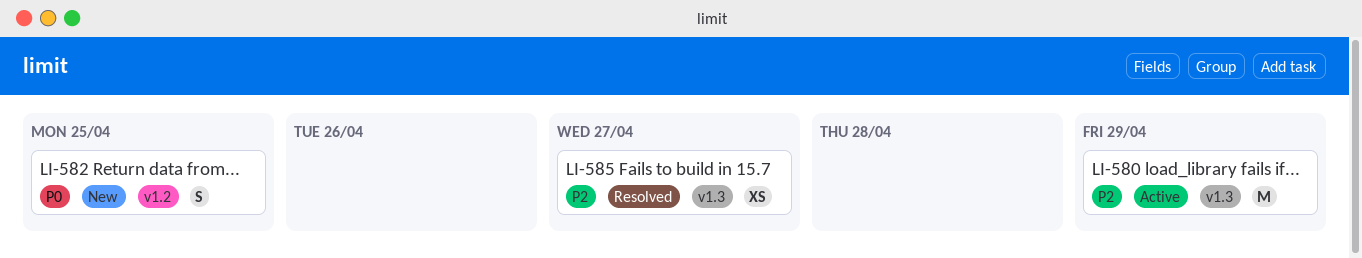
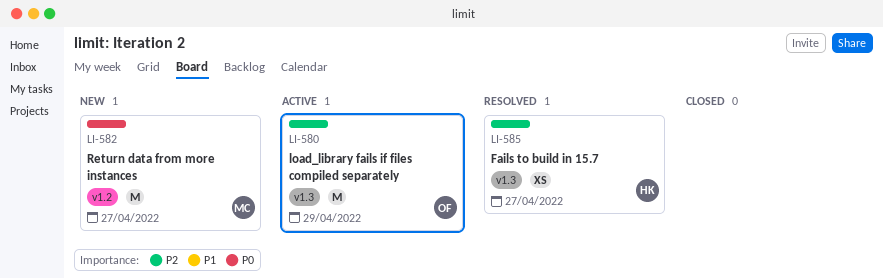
LI-582, estimate: S -> M
LI-582, due: Apr 25 -> Apr 27

